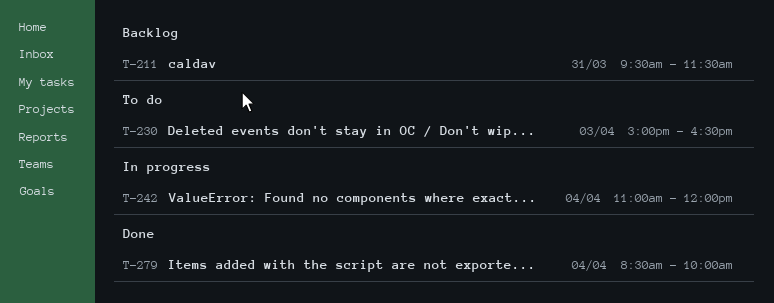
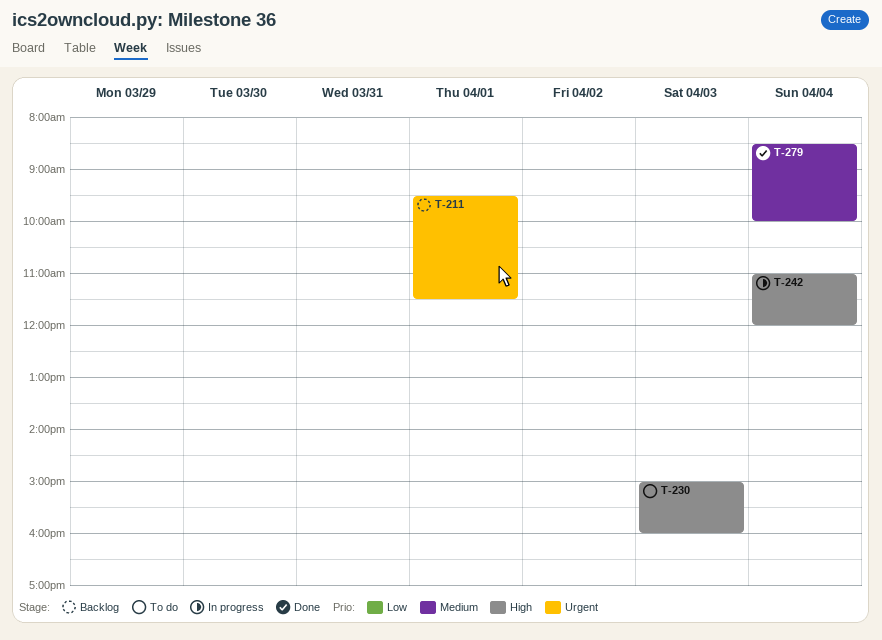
T-211, day: Mar 31 -> Apr 1
T-230, ends: 16:30 -> 16:00

